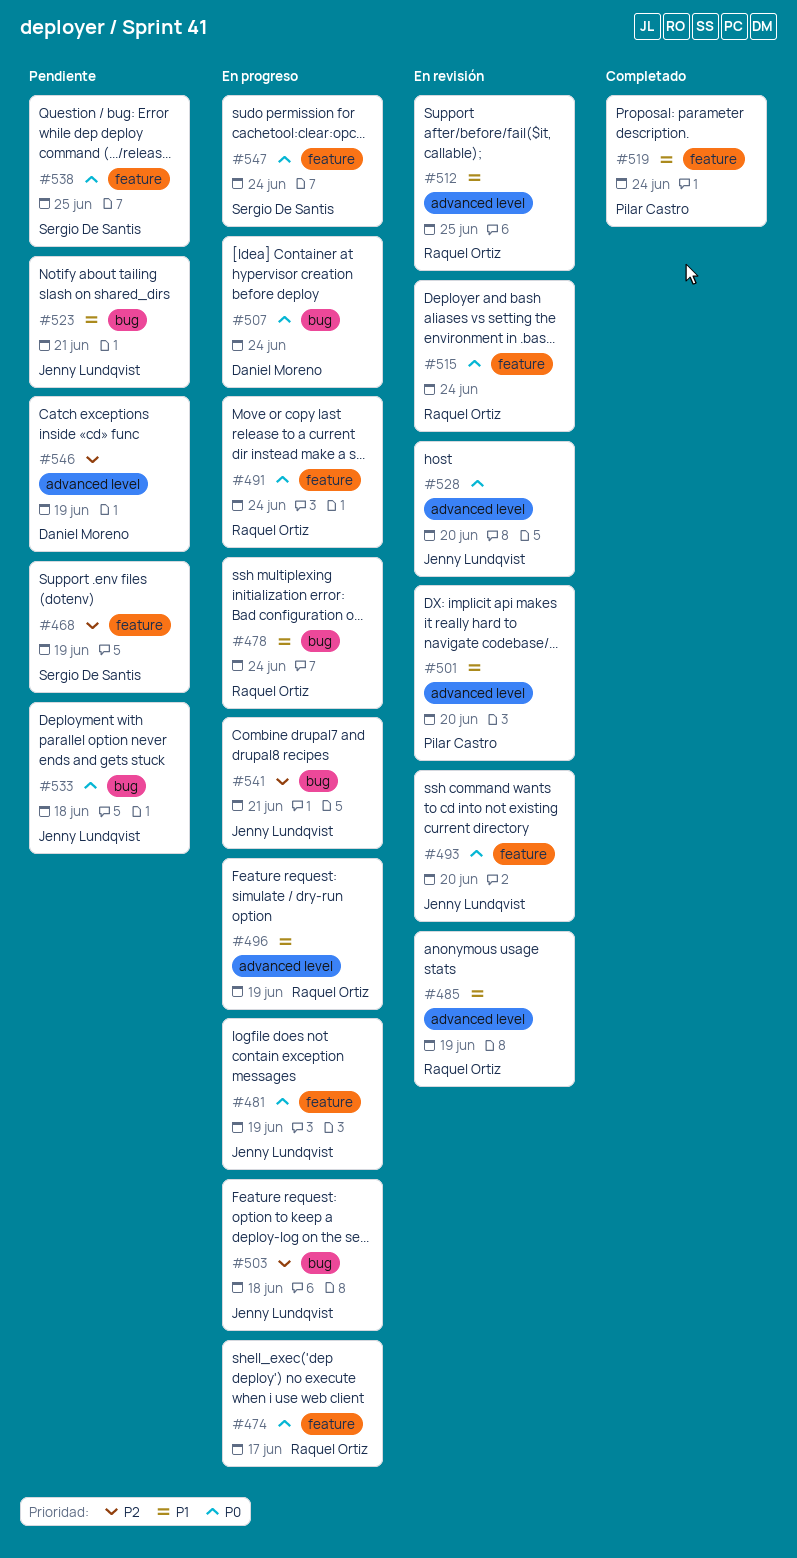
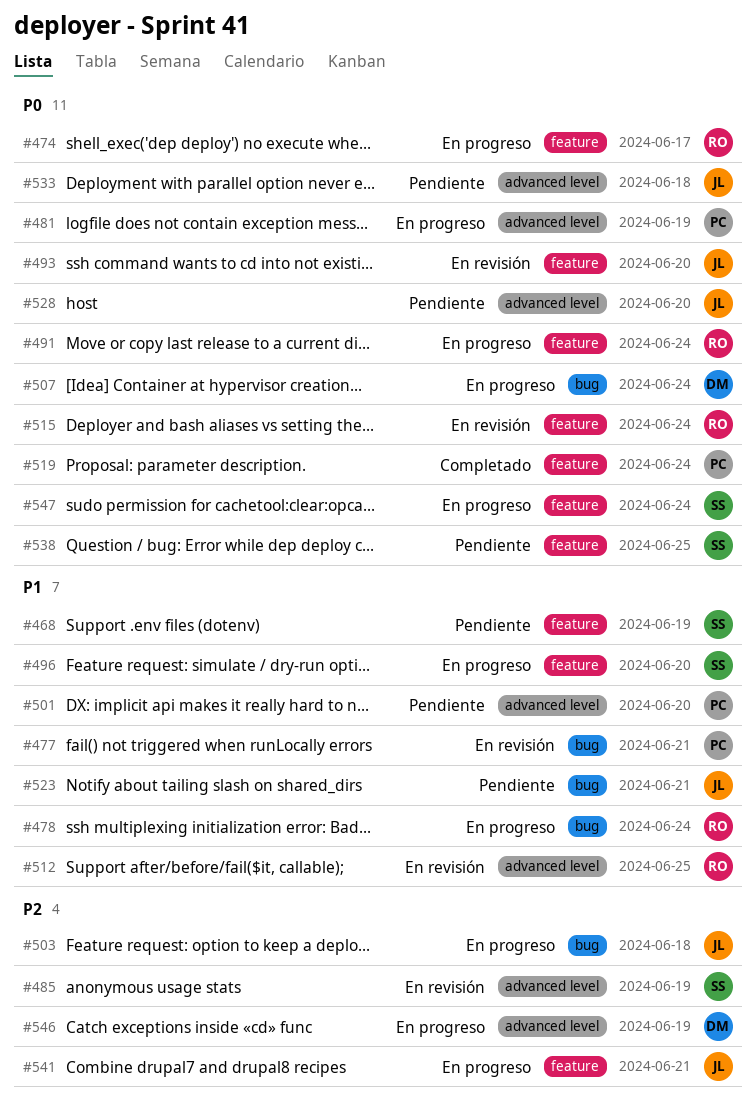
#468, priority: P2 -> P1
#477: none -> present
#481, owner: Jenny Lundqvist -> Pilar Castro
#481, label: feature -> advanced level
#485, owner: Raquel Ortiz -> Sergio De Santis
#485, priority: P1 -> P2
#496, owner: Raquel Ortiz -> Sergio De Santis
#496, label: advanced level -> feature
#496, due: Jun 19 -> Jun 20
#501, status: En revisión -> Pendiente
#519, priority: P1 -> P0
#528, status: En revisión -> Pendiente
#533, label: bug -> advanced level
#541, label: bug -> feature
#546, status: Pendiente -> En progreso

